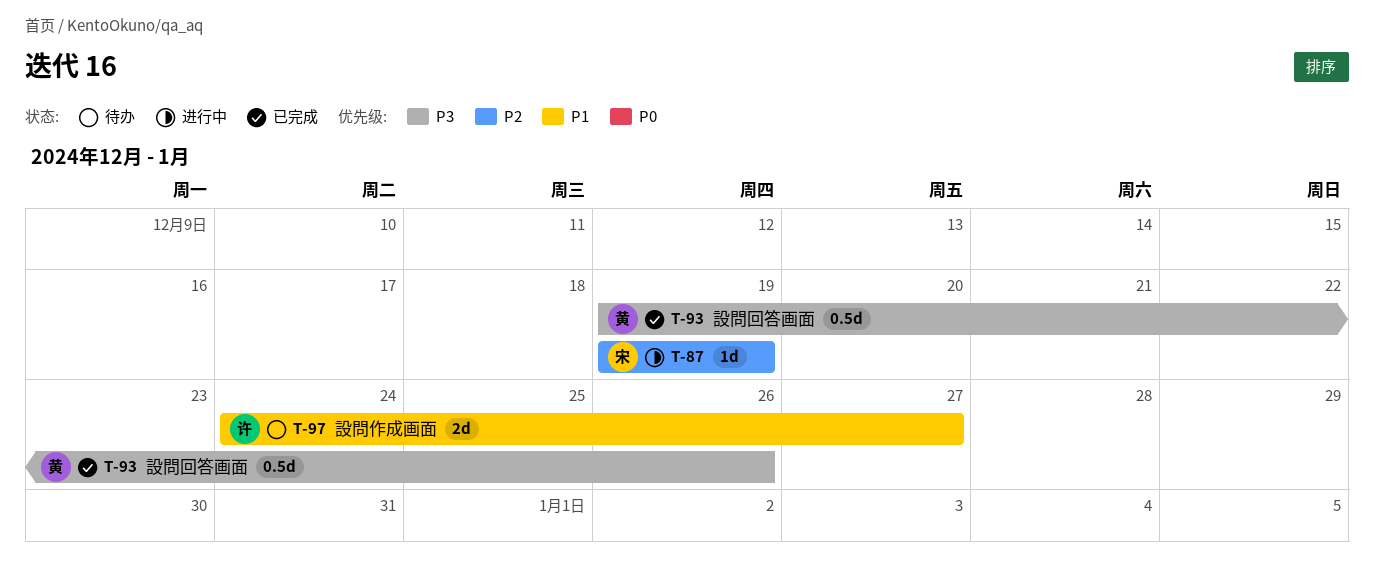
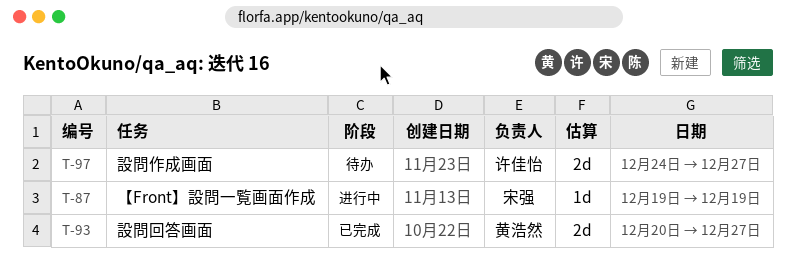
T-93, estimate: 0.5d -> 2d
T-93, start: Dec 19 -> Dec 20
T-93, due: Dec 26 -> Dec 27

